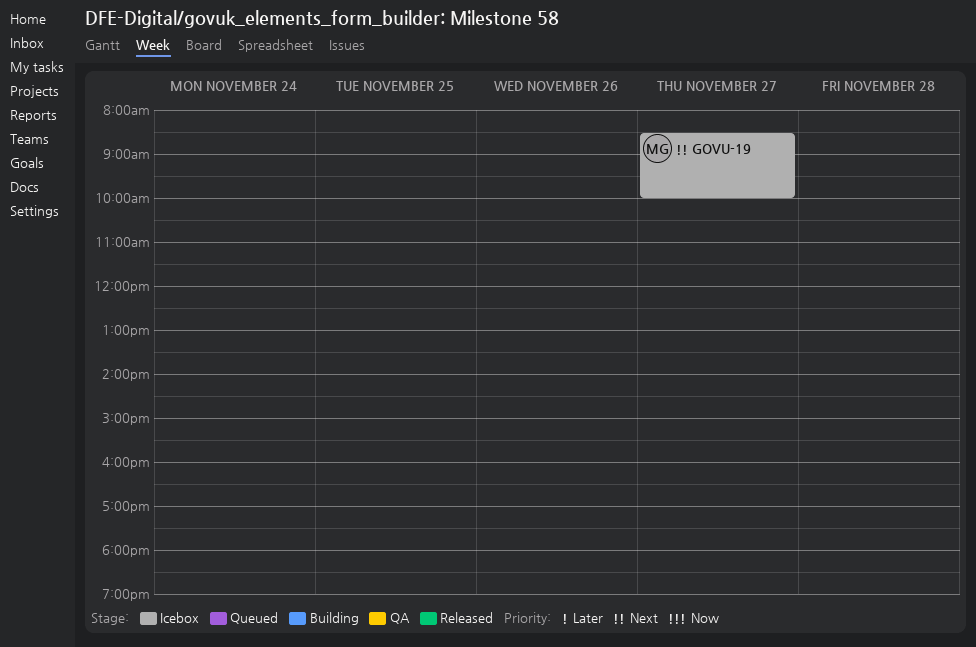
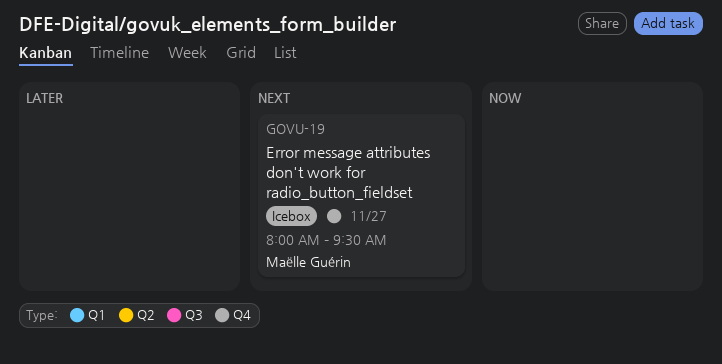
GOVU-19, begins: 08:30 -> 08:00
GOVU-19, ends: 10:00 -> 09:30

